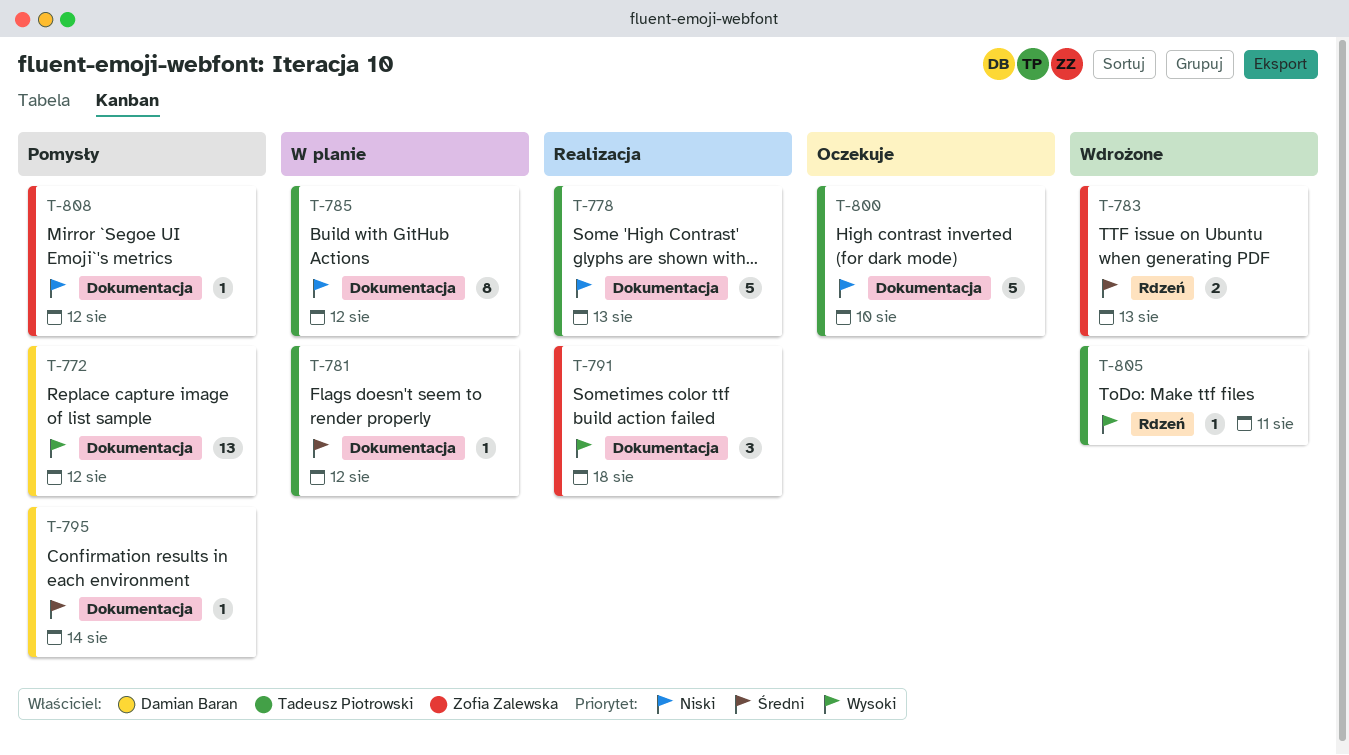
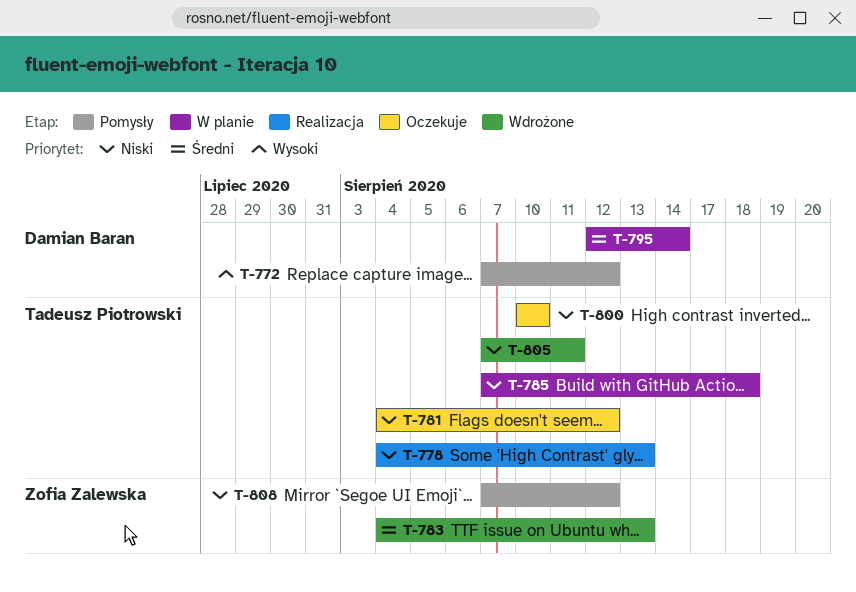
T-781, status: W planie -> Oczekuje
T-781, priority: Średni -> Niski
T-785, due: Aug 12 -> Aug 18
T-791: present -> none
T-795, status: Pomysły -> W planie
T-805, priority: Wysoki -> Niski

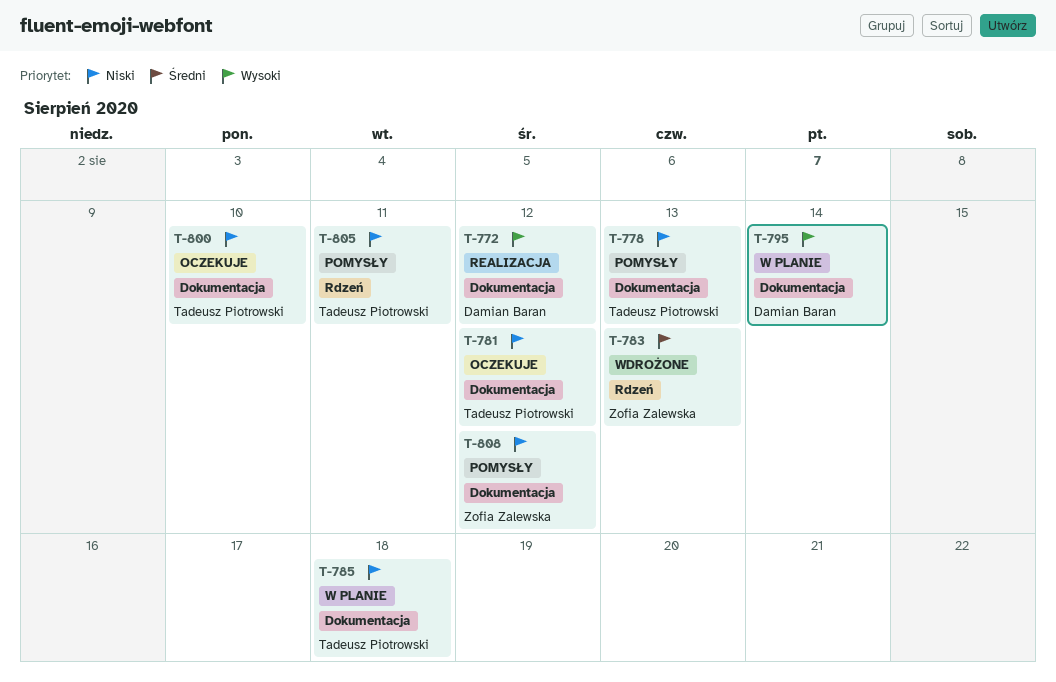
T-772, status: Pomysły -> Realizacja
T-778, status: Realizacja -> Pomysły
T-795, priority: Średni -> Wysoki
T-805, status: Wdrożone -> Pomysły

